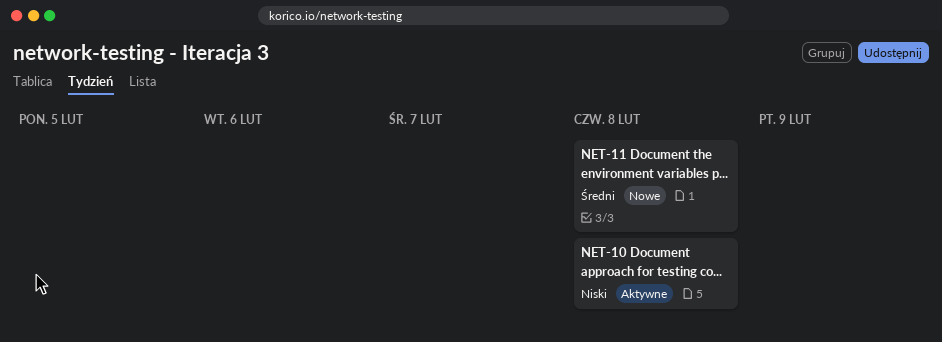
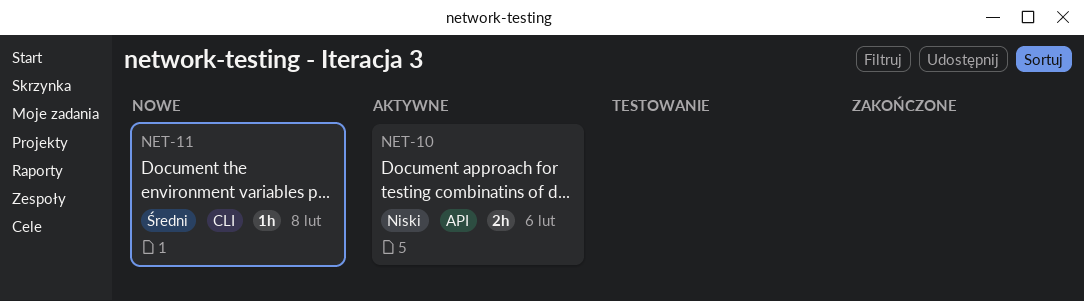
NET-10, due: Feb 8 -> Feb 6

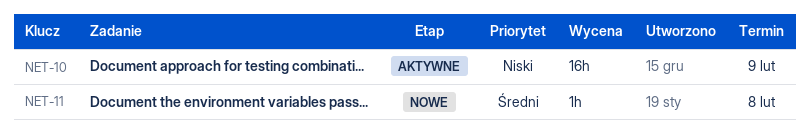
NET-10, estimate: 2h -> 16h
NET-10, due: Feb 6 -> Feb 9

